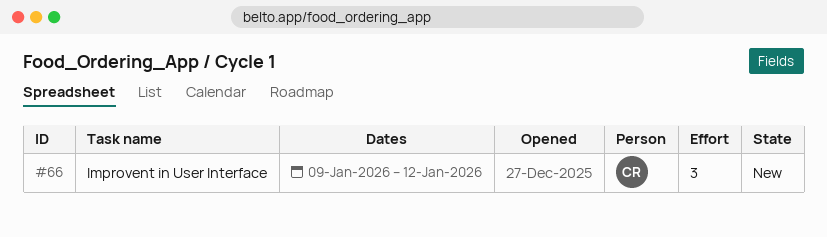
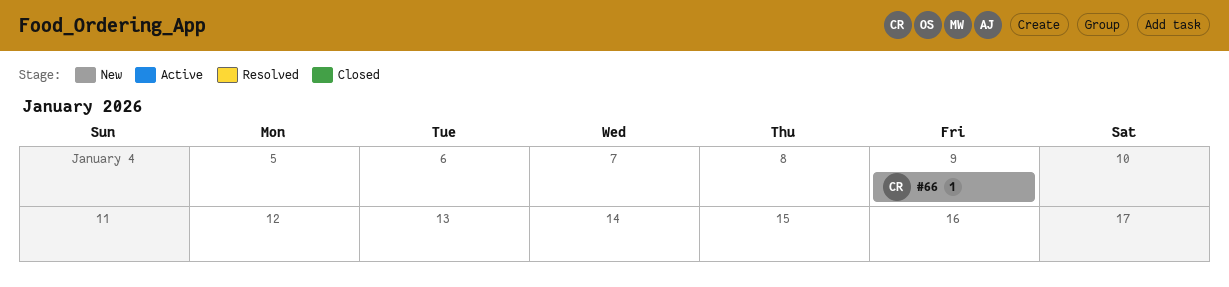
#66, estimate: 3 -> 1
#66, due: Jan 12 -> Jan 9

